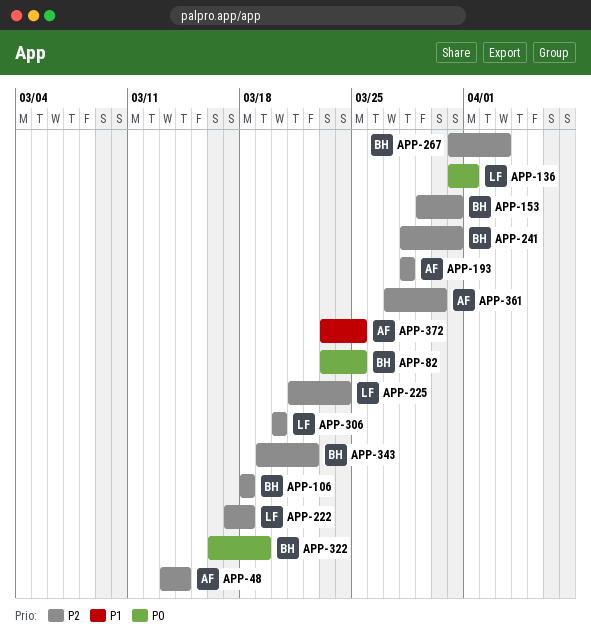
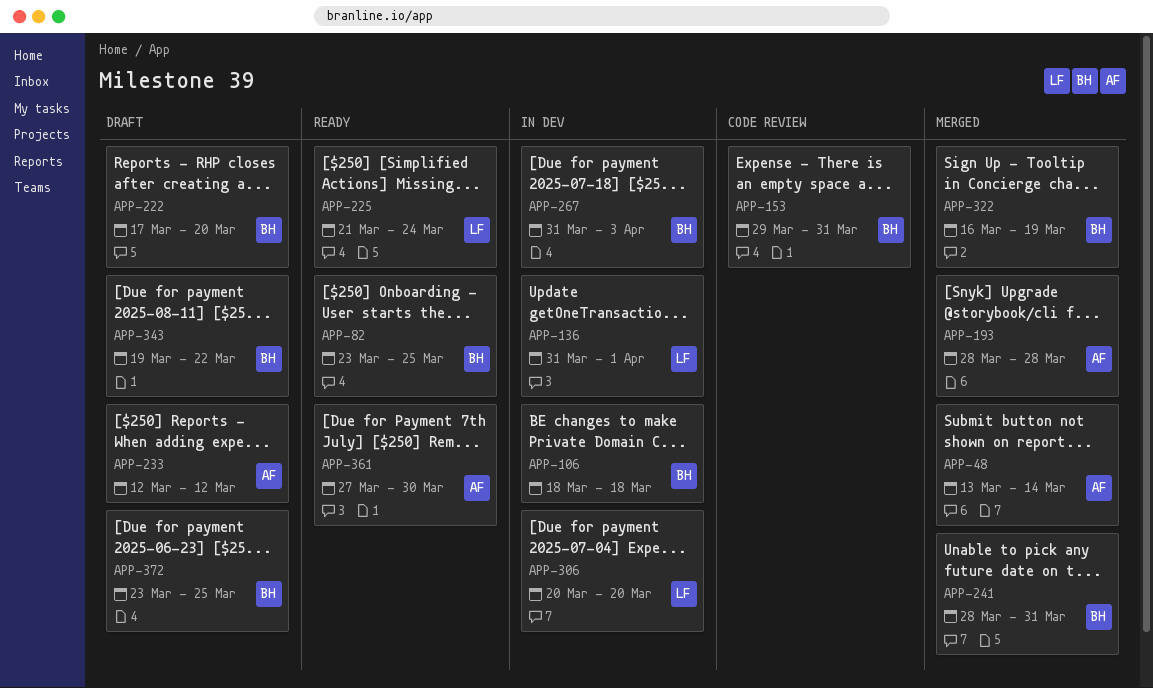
APP-222, owner: LF -> BH
APP-222, due: Mar 18 -> Mar 20
APP-233: none -> present
APP-372, owner: AF -> BH

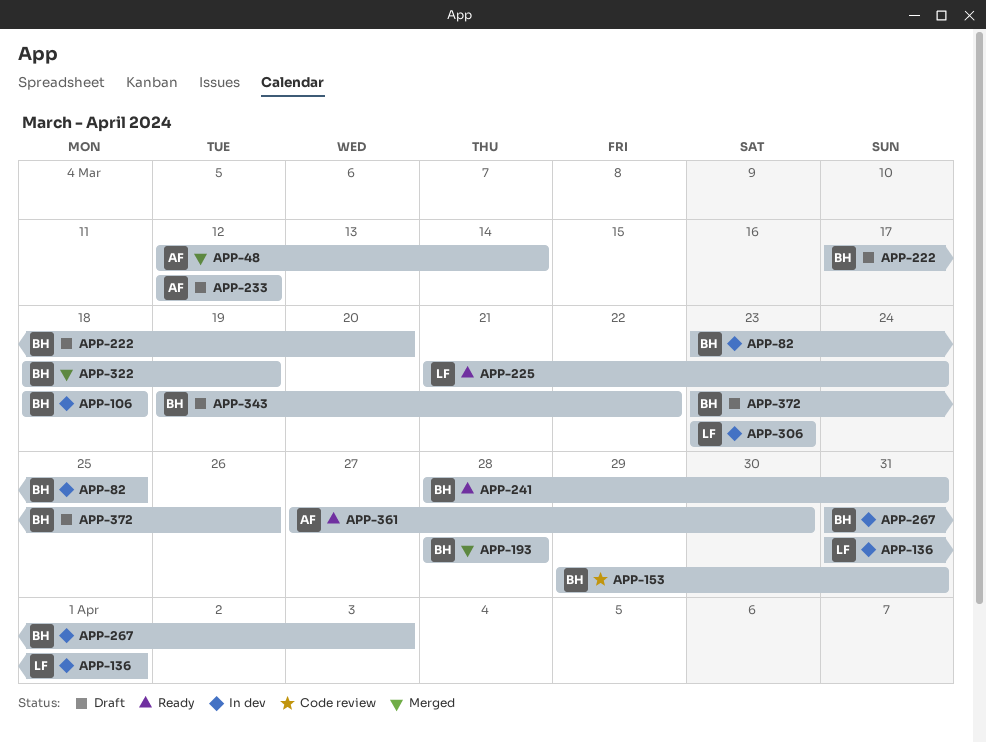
APP-48, start: Mar 13 -> Mar 12
APP-82, status: Ready -> In dev
APP-193, owner: AF -> BH
APP-241, status: Merged -> Ready
APP-306, start: Mar 20 -> Mar 23
APP-306, due: Mar 20 -> Mar 23
APP-322, start: Mar 16 -> Mar 18
APP-372, due: Mar 25 -> Mar 26

